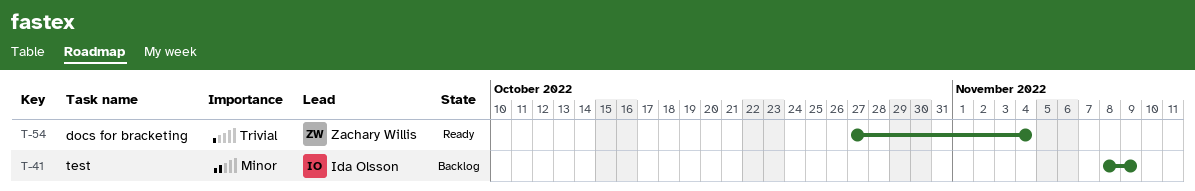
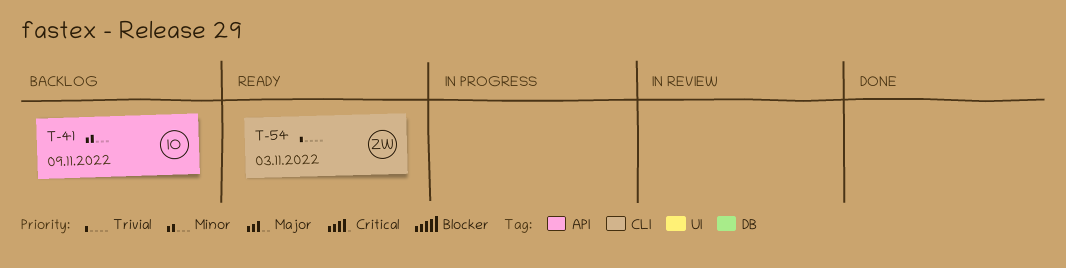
T-54, due: Nov 4 -> Nov 3

